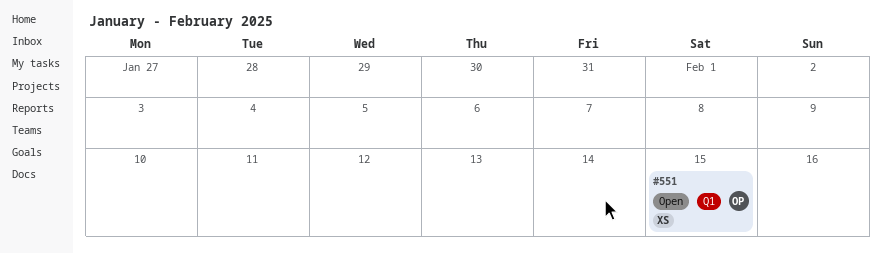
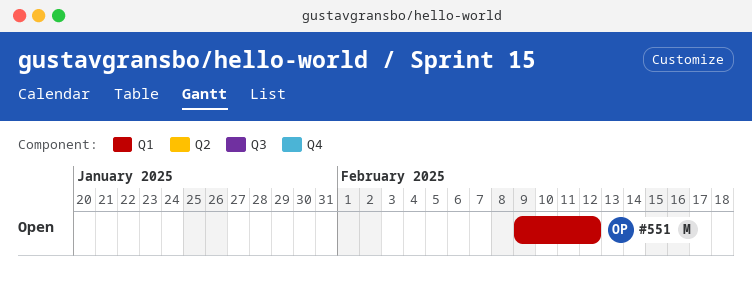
#551, estimate: XS -> M
#551, due: Feb 15 -> Feb 12

